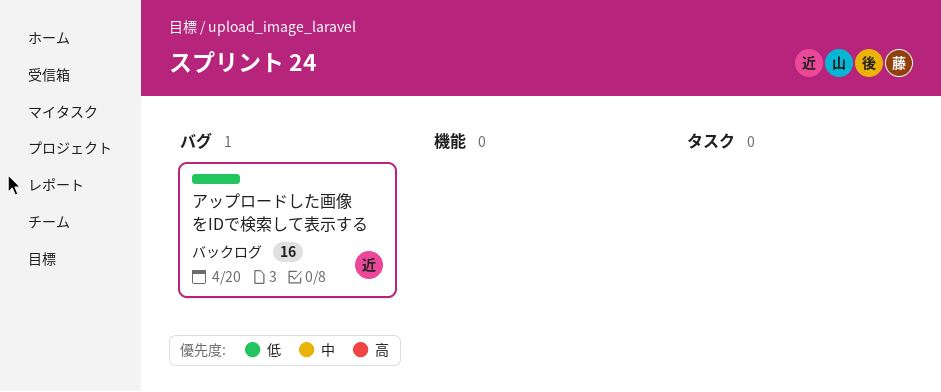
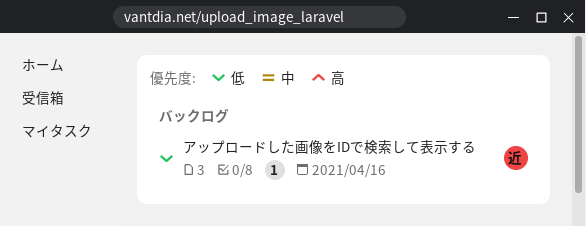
アップロードした画像をIDで検索して表示する, estimate: 16 -> 1
アップロードした画像をIDで検索して表示する, due: Apr 20 -> Apr 16

